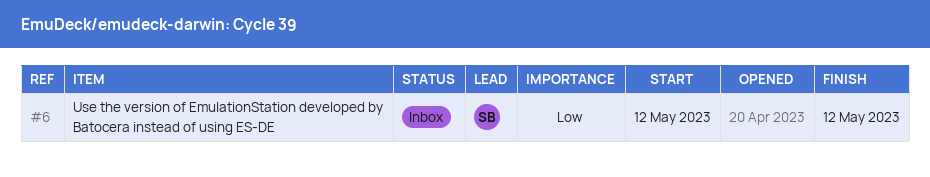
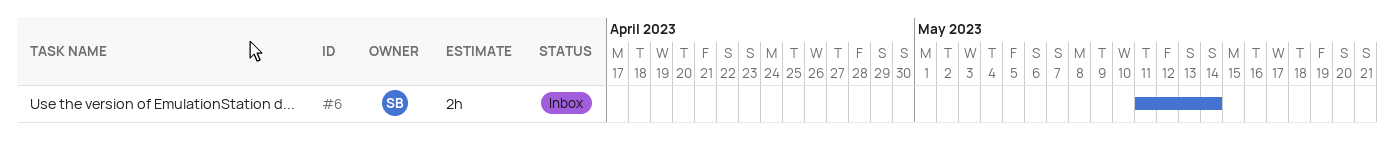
#6, start: May 12 -> May 11
#6, due: May 12 -> May 14

